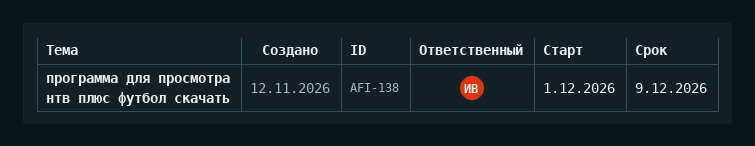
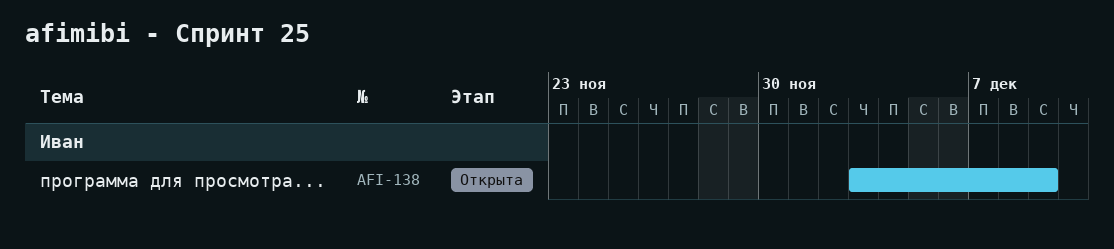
AFI-138, start: Dec 1 -> Dec 3

